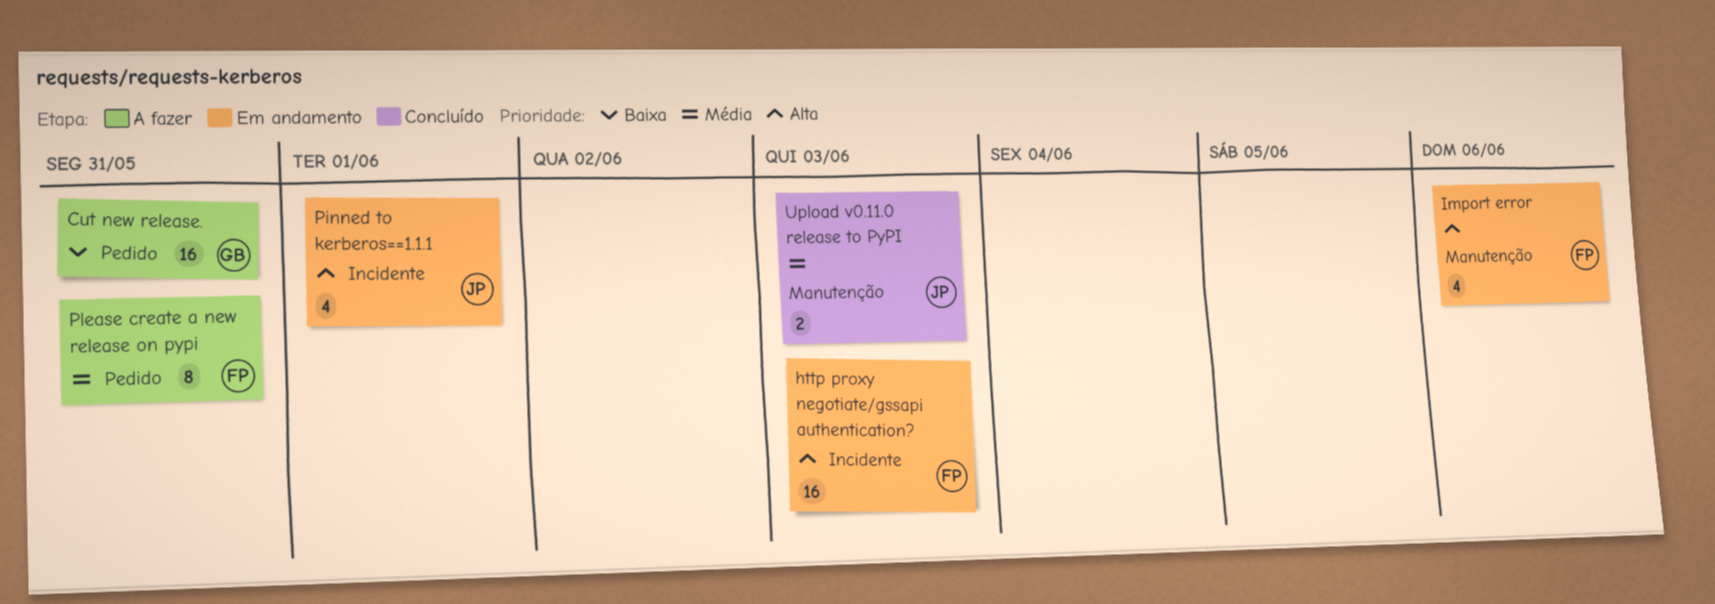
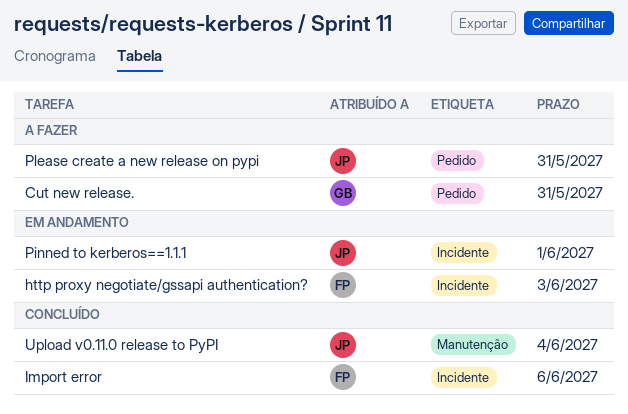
Import error, status: Em andamento -> Concluído
Import error, label: Manutenção -> Incidente
Please create a new release on pypi, owner: FP -> JP
Upload v0.11.0 release to PyPI, due: Jun 3 -> Jun 4

